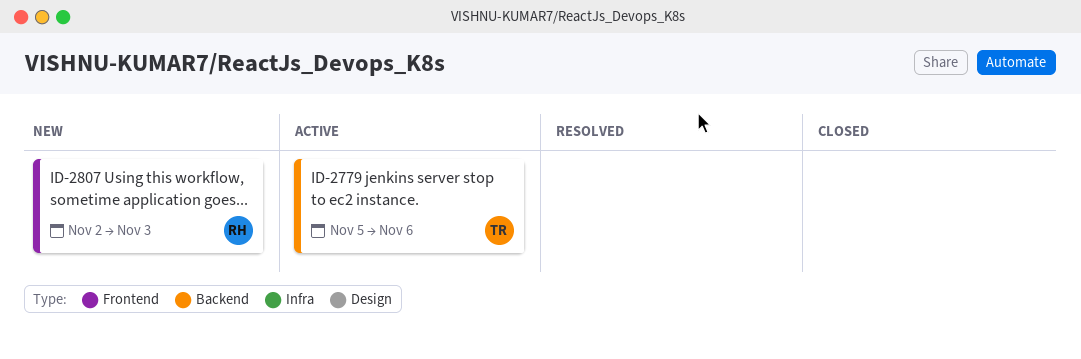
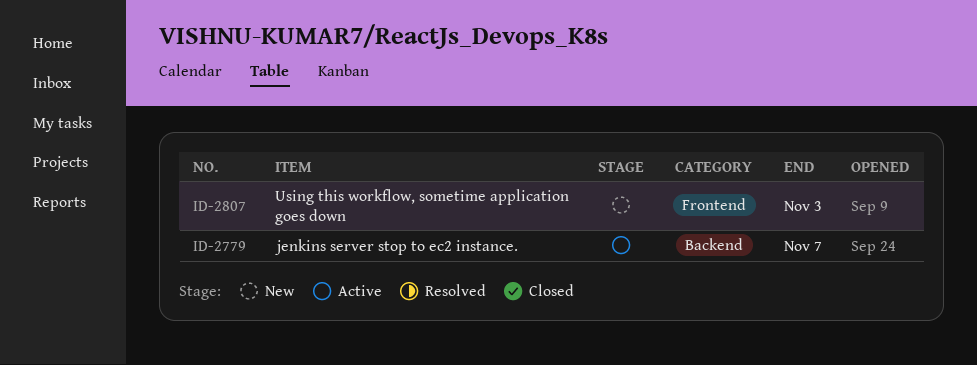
ID-2779, due: Nov 6 -> Nov 7

